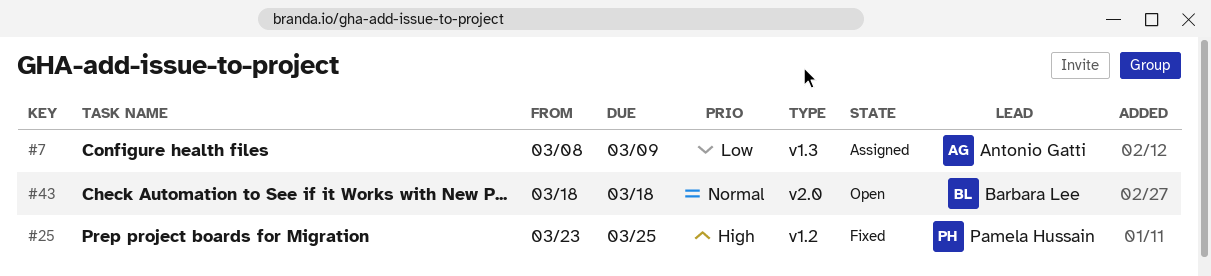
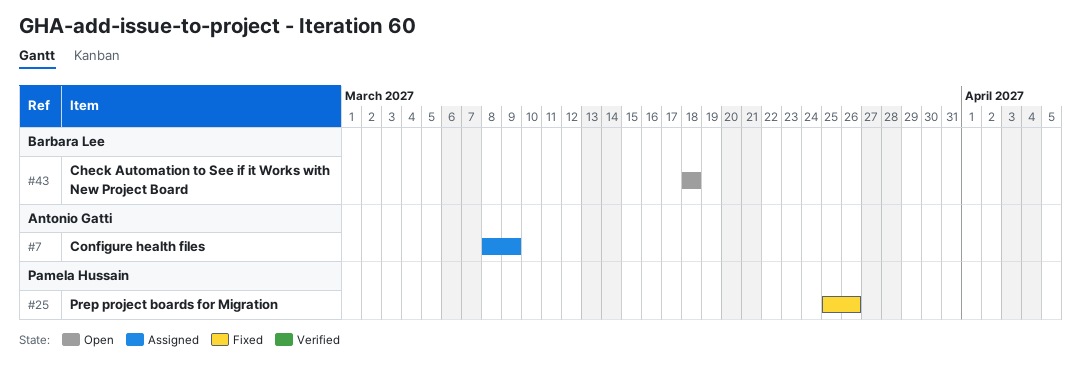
#25, start: Mar 23 -> Mar 25
#25, due: Mar 25 -> Mar 26

